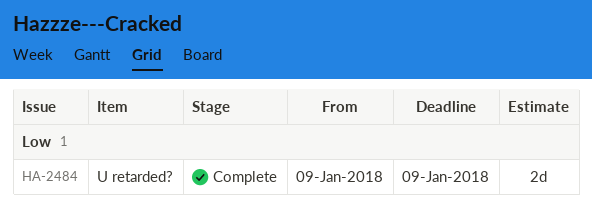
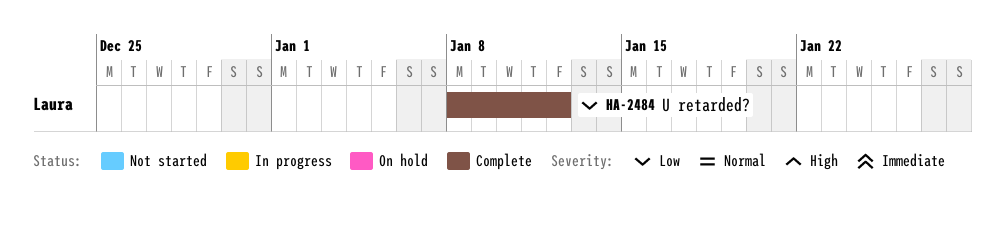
HA-2484, start: Jan 9 -> Jan 8
HA-2484, due: Jan 9 -> Jan 12

